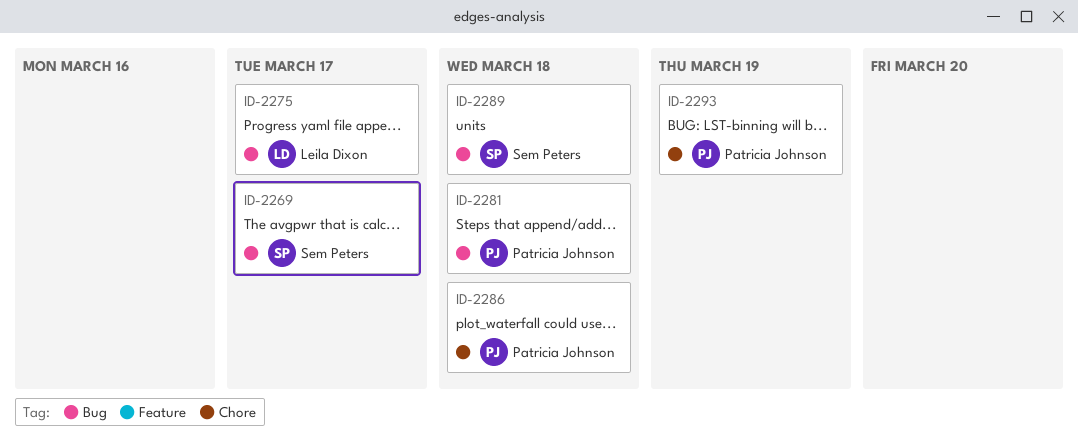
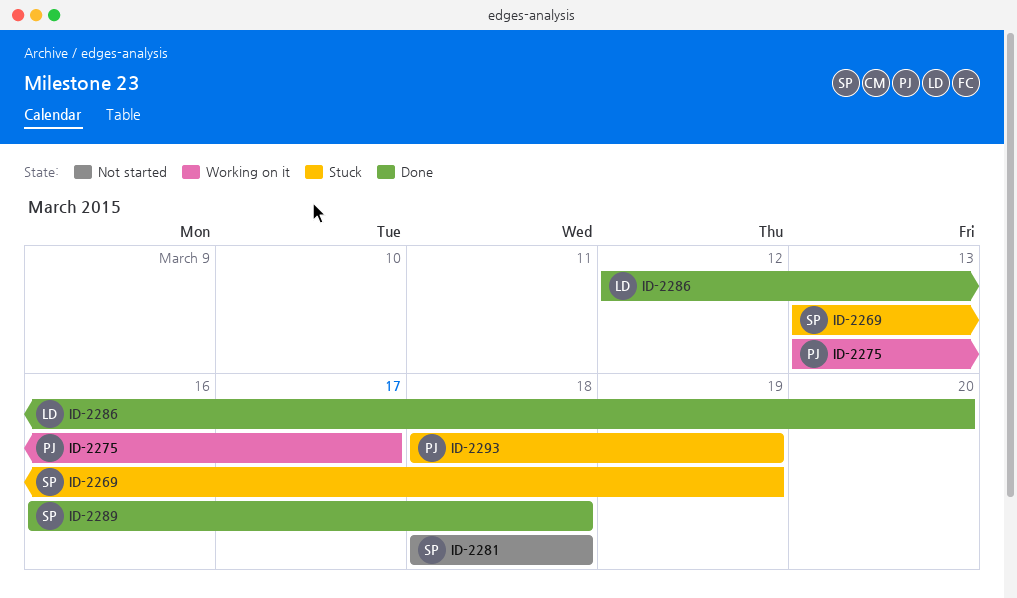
ID-2269, due: Mar 17 -> Mar 19
ID-2275, owner: Leila Dixon -> Patricia Johnson
ID-2281, owner: Patricia Johnson -> Sem Peters
ID-2286, owner: Patricia Johnson -> Leila Dixon
ID-2286, due: Mar 18 -> Mar 20

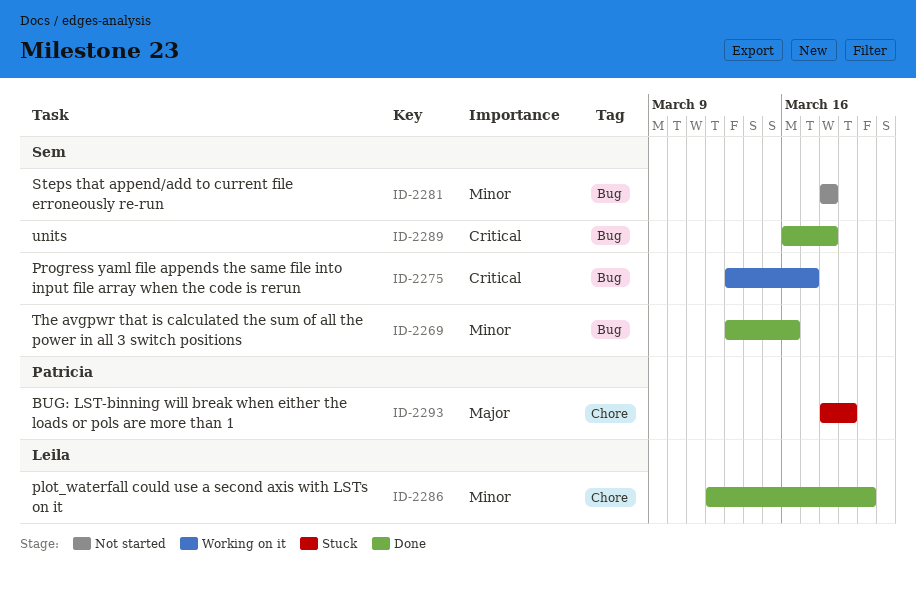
ID-2269, status: Stuck -> Done
ID-2269, due: Mar 19 -> Mar 16
ID-2275, owner: Patricia -> Sem

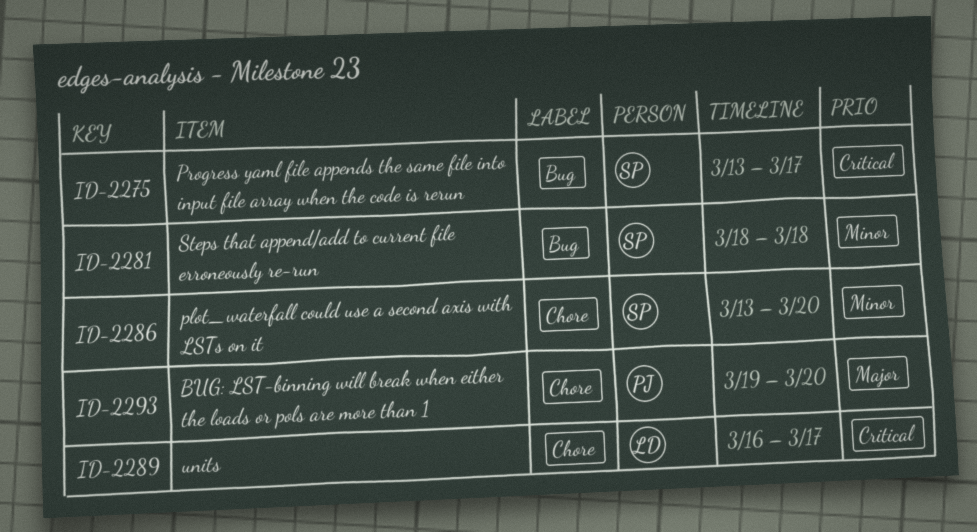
ID-2269: present -> none
ID-2286, owner: Leila -> Sem
ID-2286, start: Mar 12 -> Mar 13
ID-2289, owner: Sem -> Leila
ID-2289, label: Bug -> Chore
ID-2289, due: Mar 18 -> Mar 17
ID-2293, start: Mar 18 -> Mar 19
ID-2293, due: Mar 19 -> Mar 20

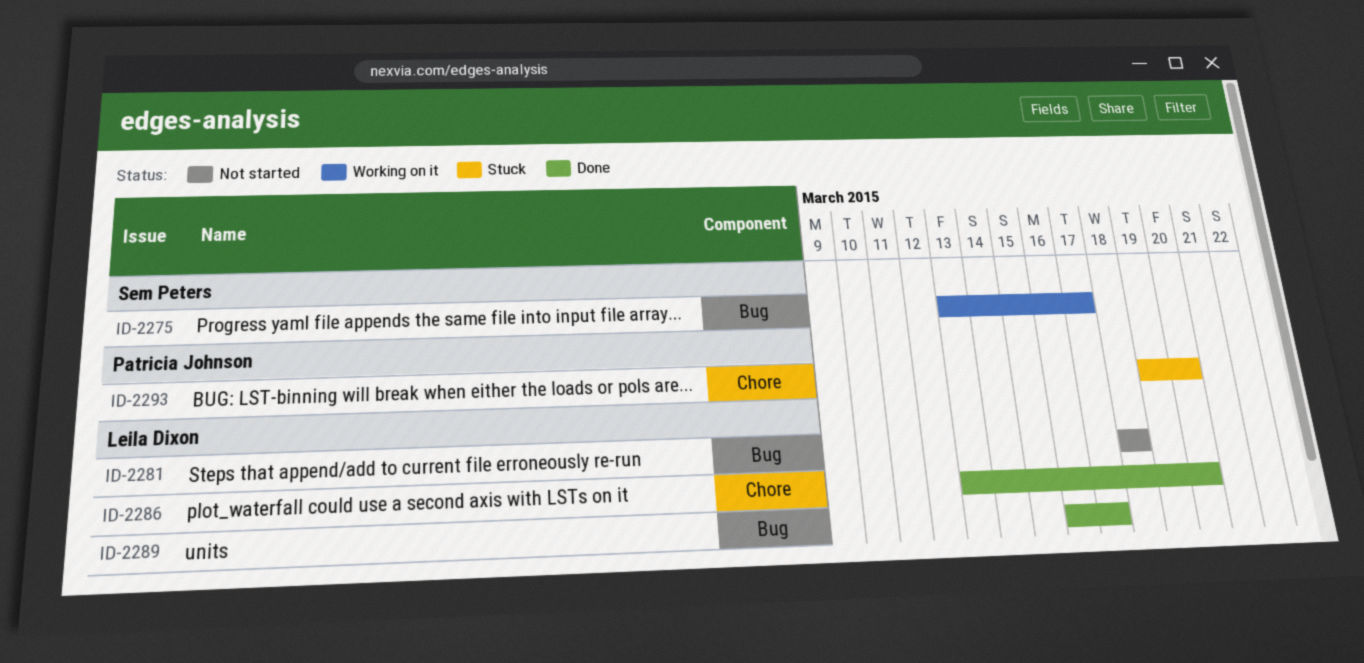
ID-2281, owner: Sem Peters -> Leila Dixon
ID-2286, owner: Sem Peters -> Leila Dixon
ID-2289, label: Chore -> Bug

